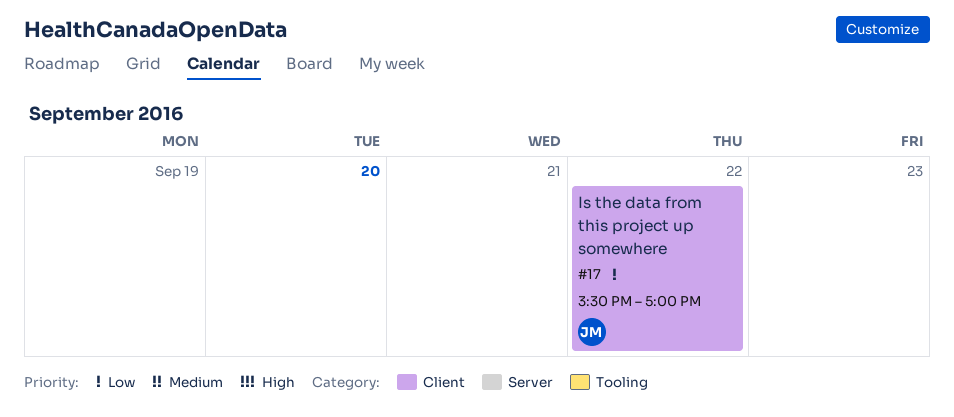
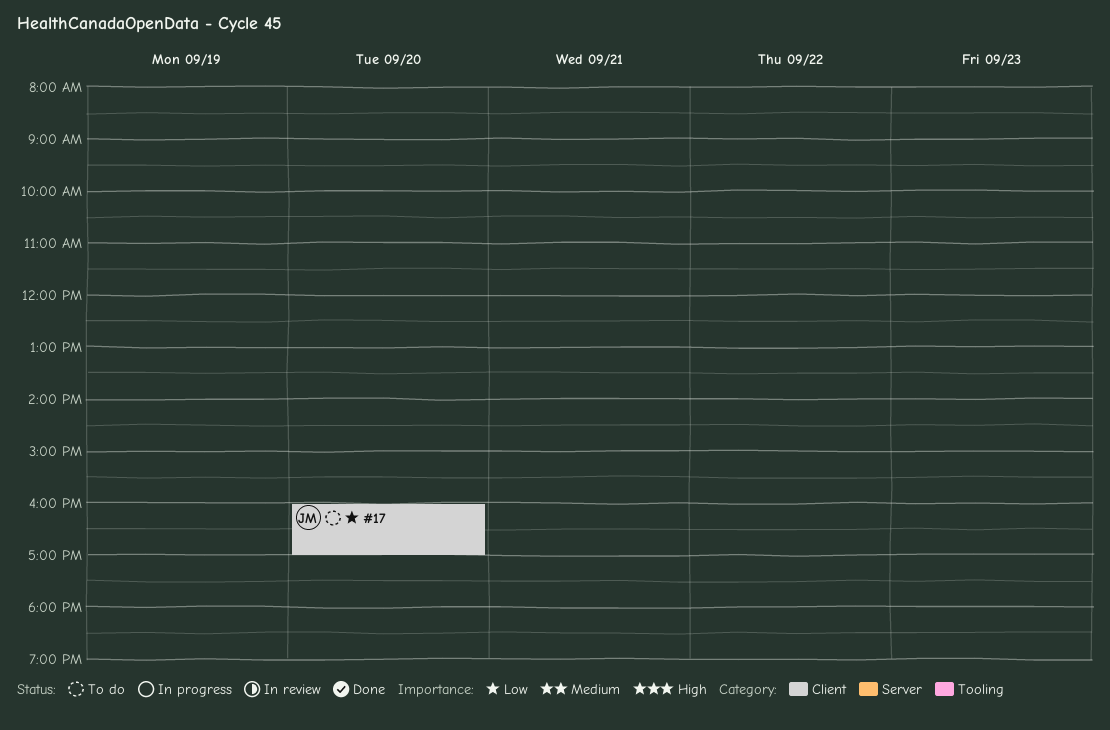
#17, day: Sep 22 -> Sep 20
#17, begins: 15:30 -> 16:00

